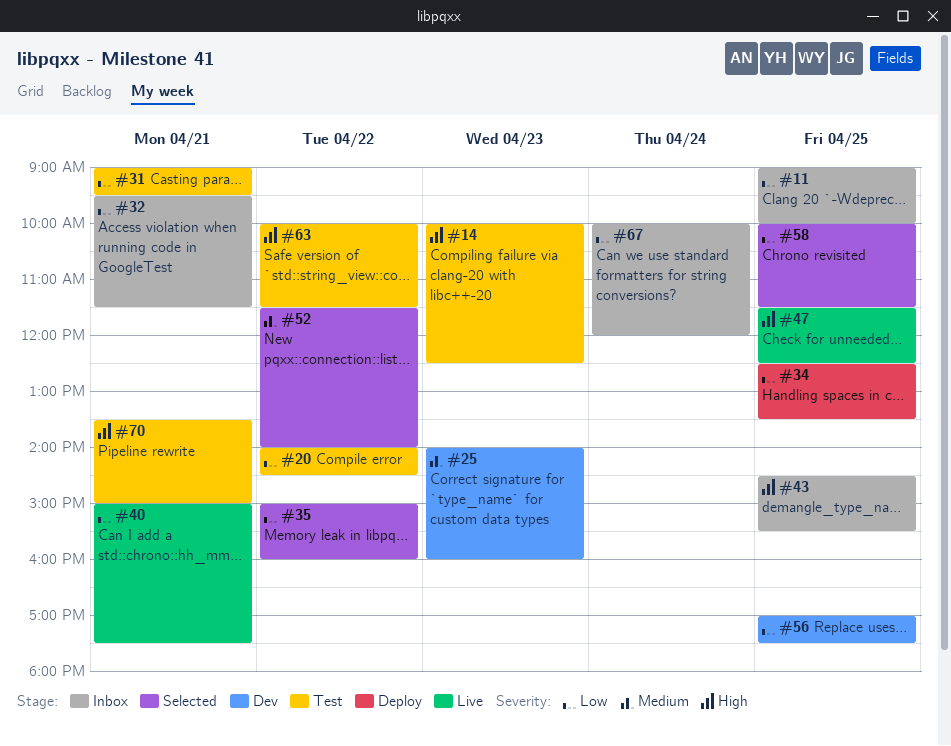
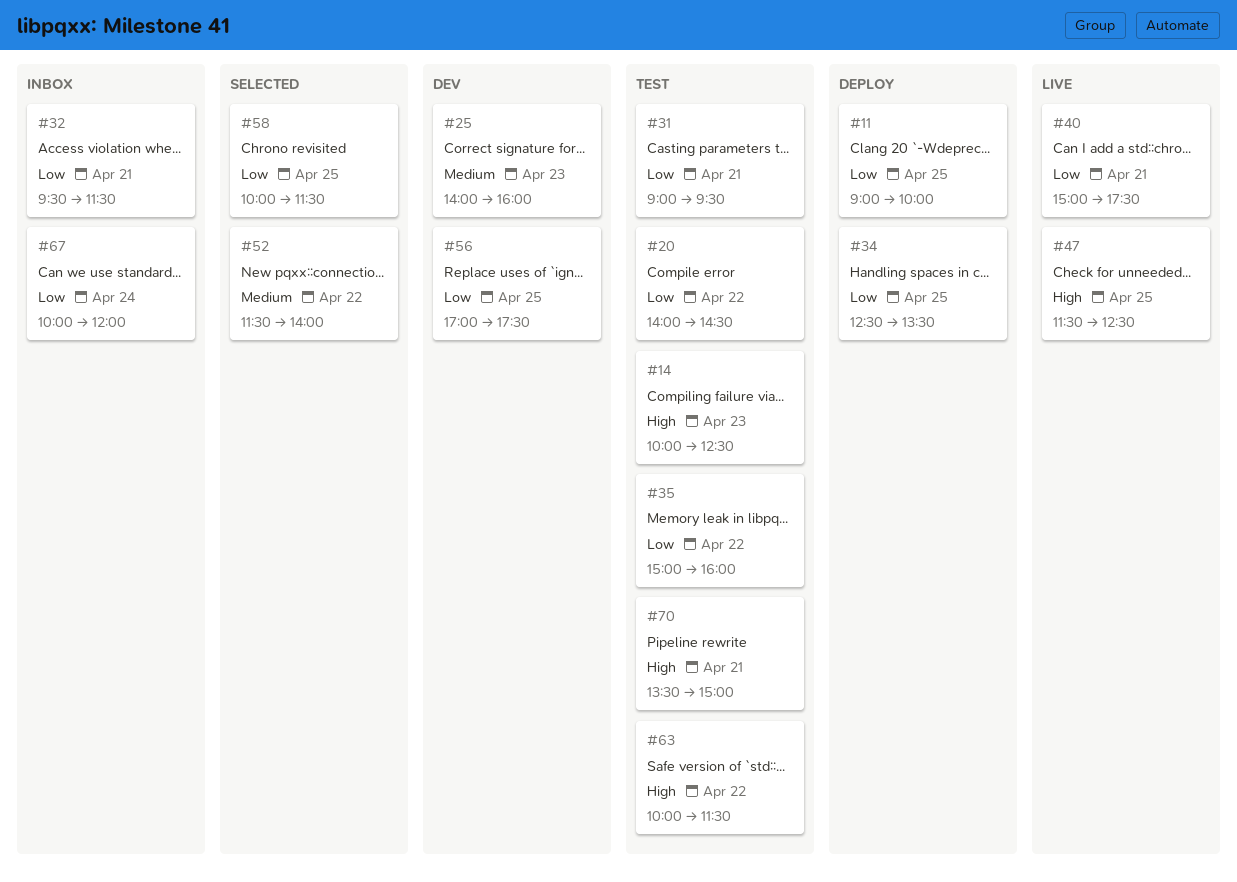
#11, status: Inbox -> Deploy
#35, status: Selected -> Test
#43: present -> none

